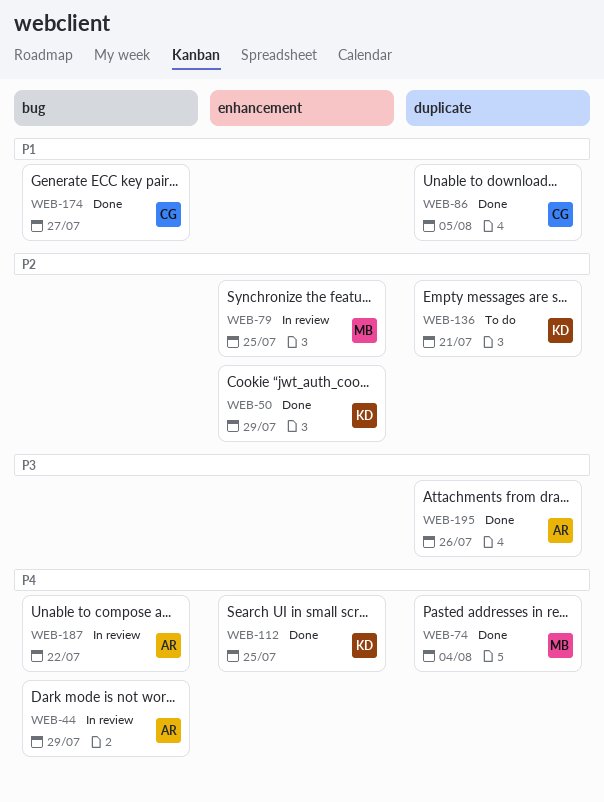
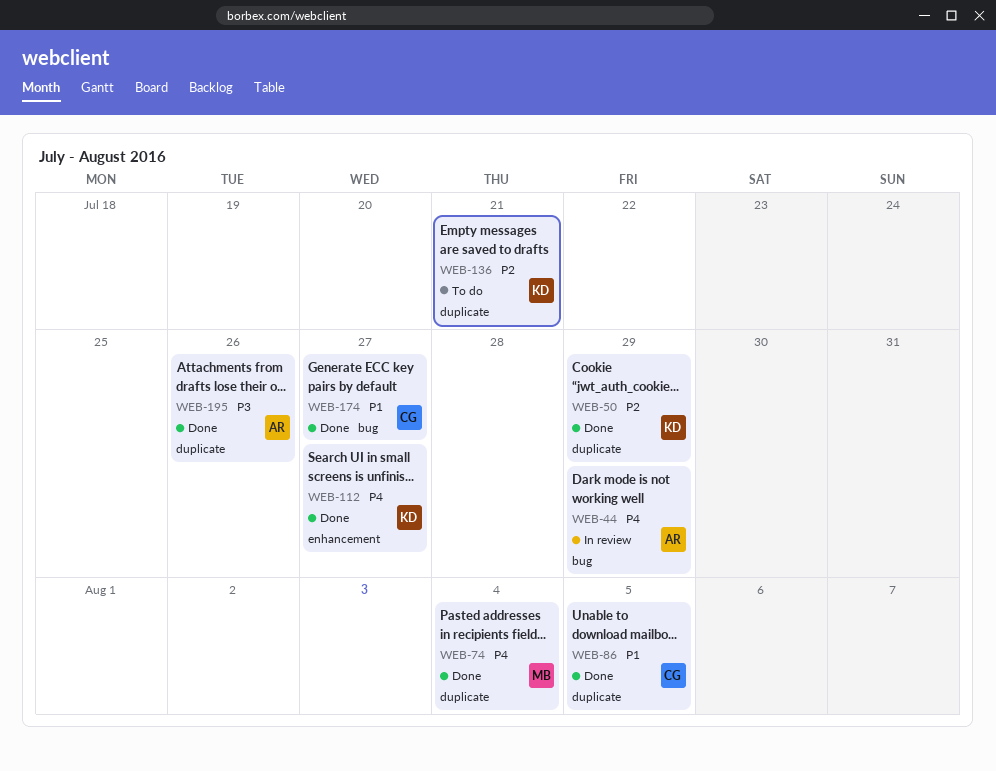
WEB-50, label: enhancement -> duplicate
WEB-79: present -> none
WEB-112, due: Jul 25 -> Jul 27
WEB-187: present -> none

